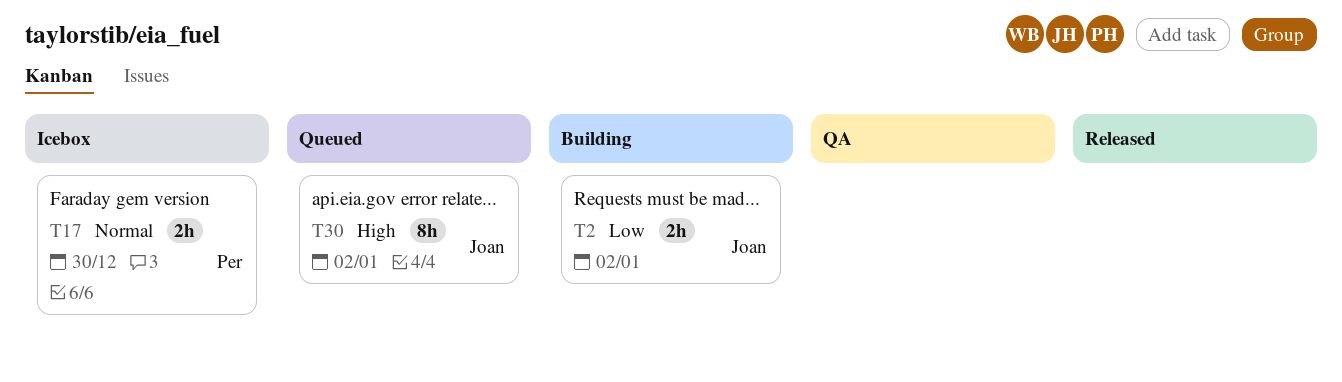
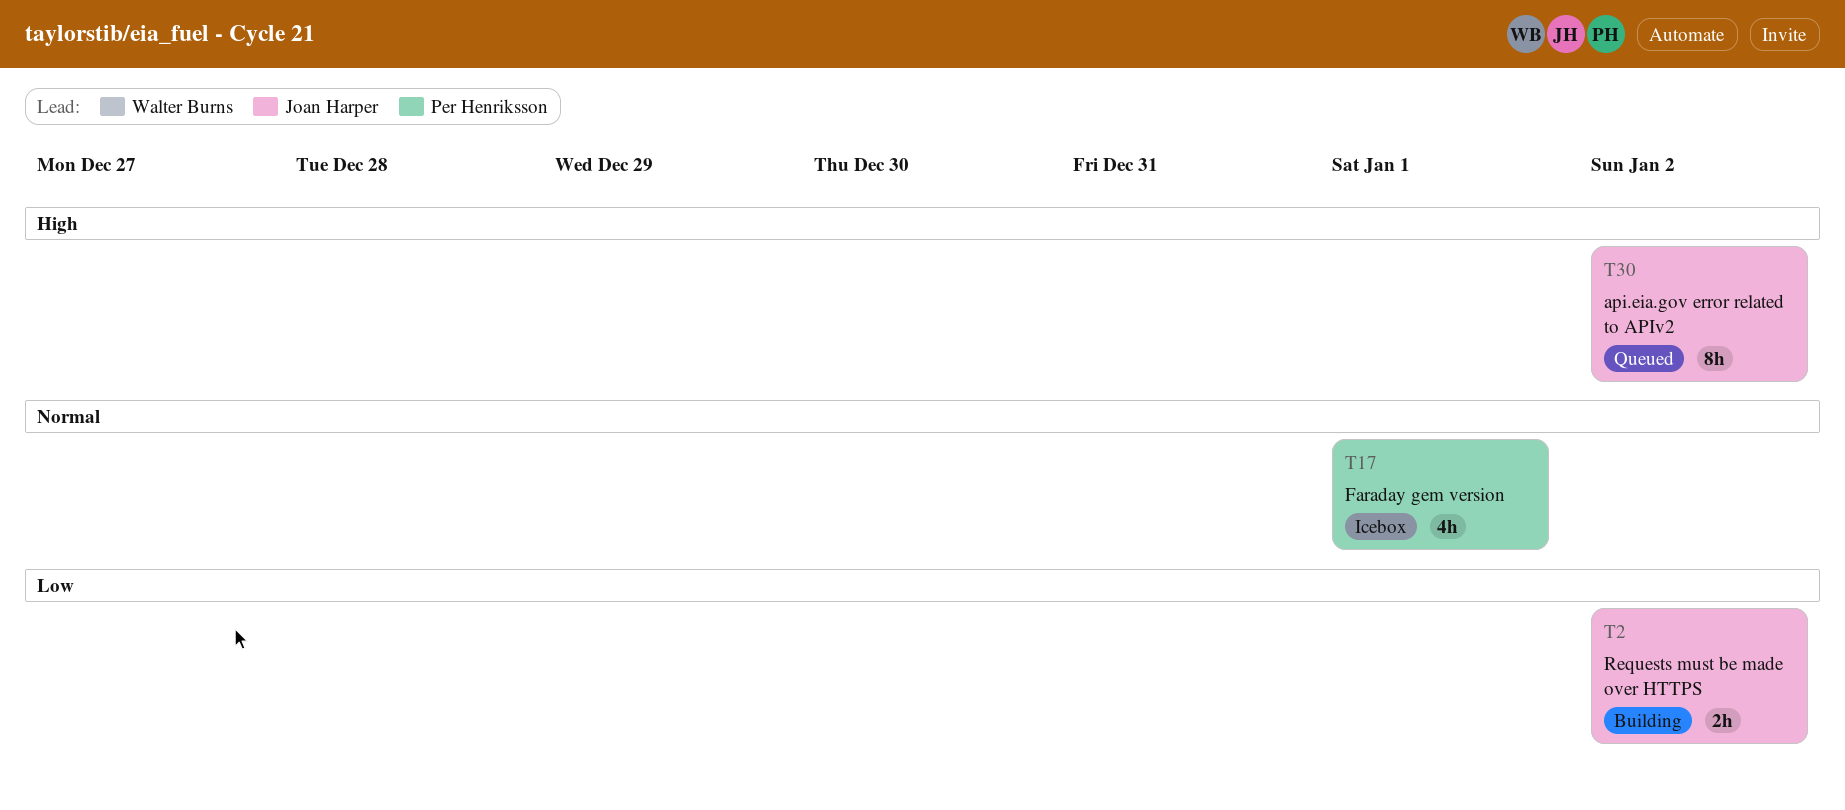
T17, estimate: 2h -> 4h
T17, due: Dec 30 -> Jan 1

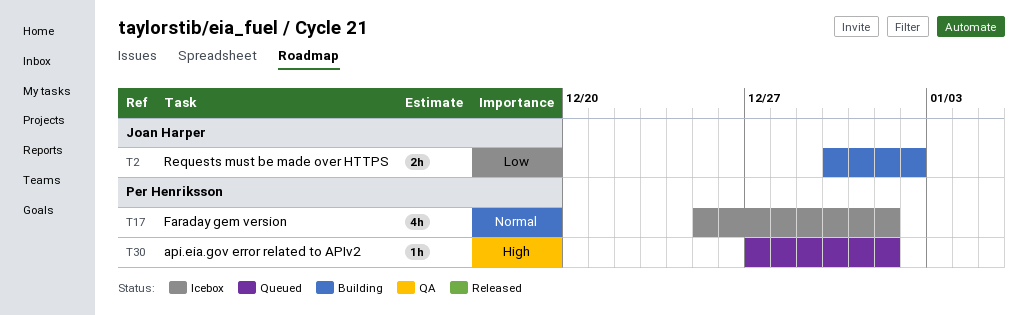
T30, owner: Joan Harper -> Per Henriksson
T30, estimate: 8h -> 1h
T30, due: Jan 2 -> Jan 1

